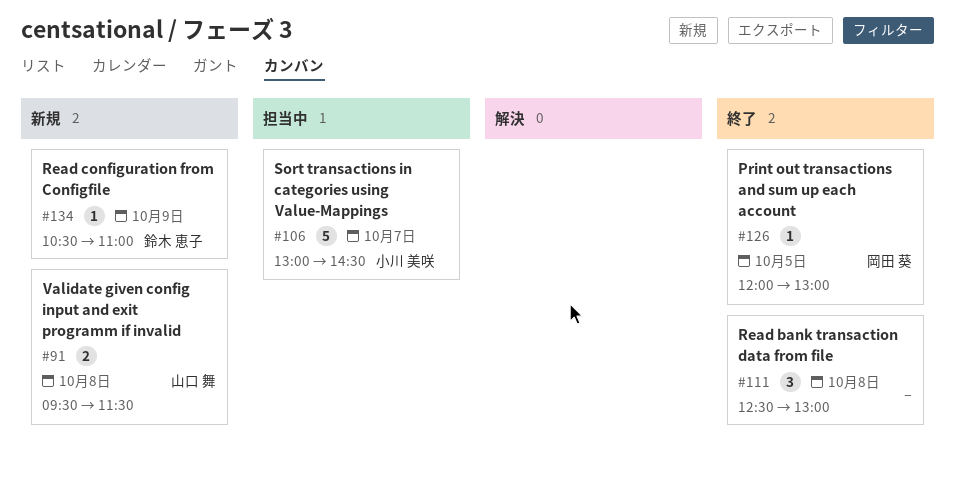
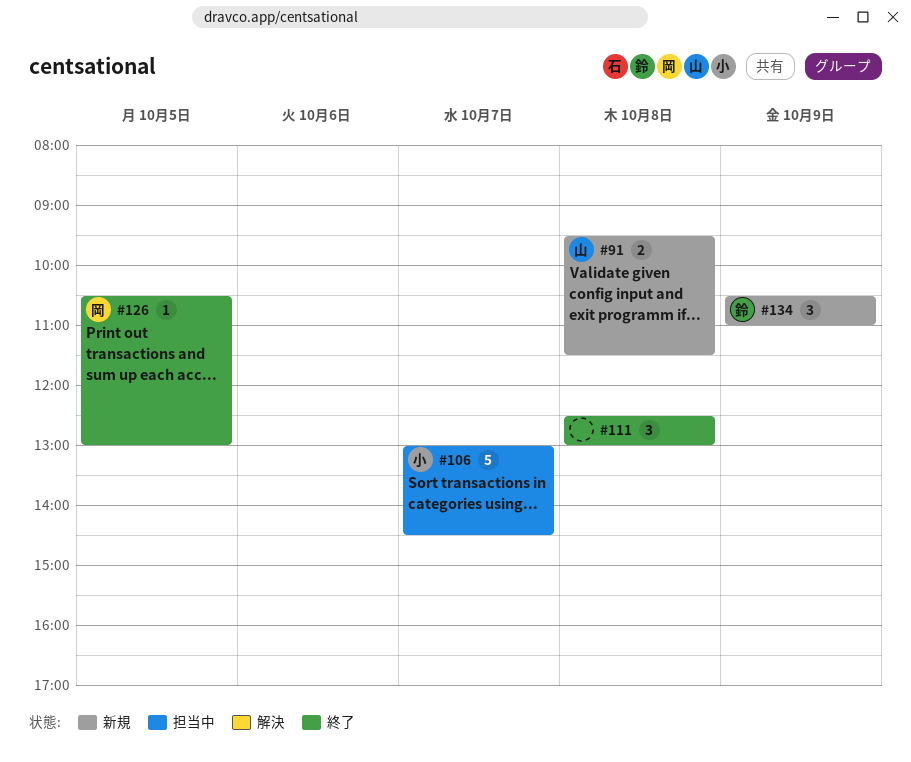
#126, begins: 12:00 -> 10:30
#134, estimate: 1 -> 3

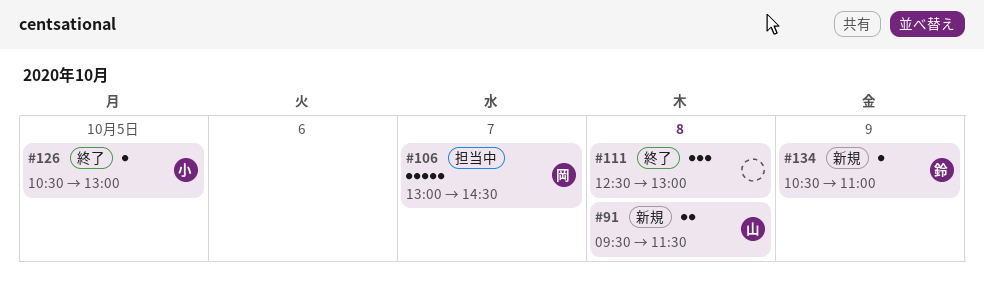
#106, owner: 小 -> 岡
#126, owner: 岡 -> 小
#134, estimate: 3 -> 1

